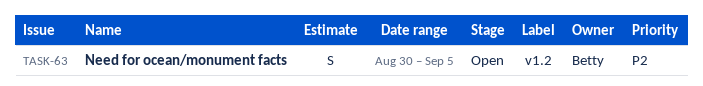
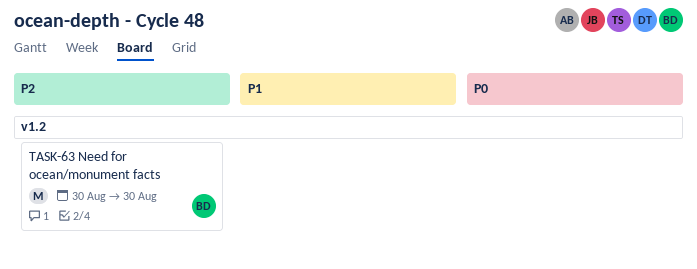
TASK-63, estimate: S -> M
TASK-63, due: Sep 5 -> Aug 30

